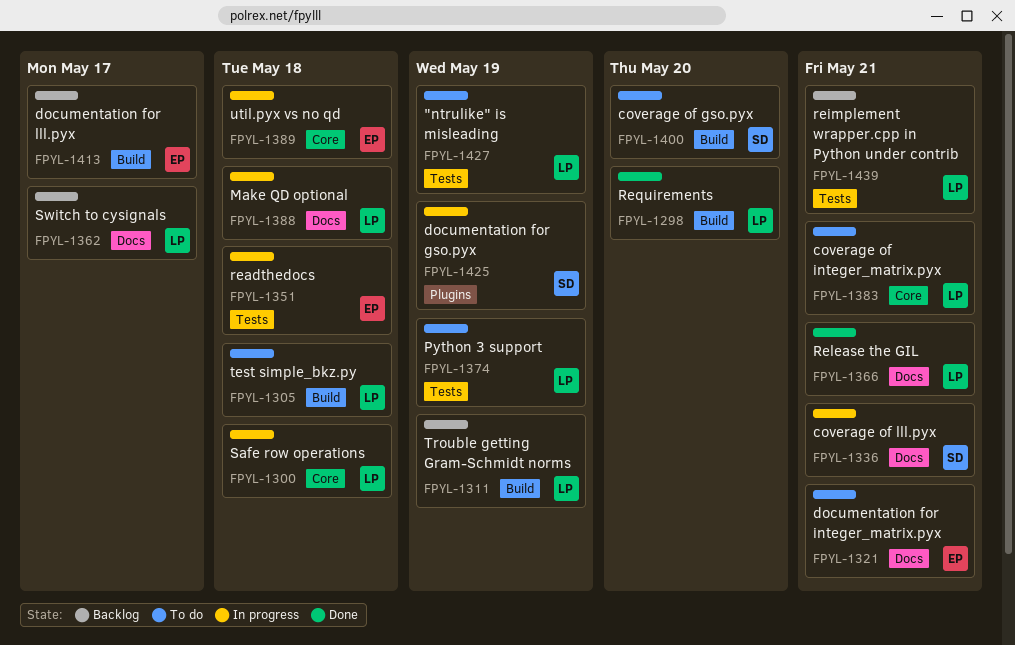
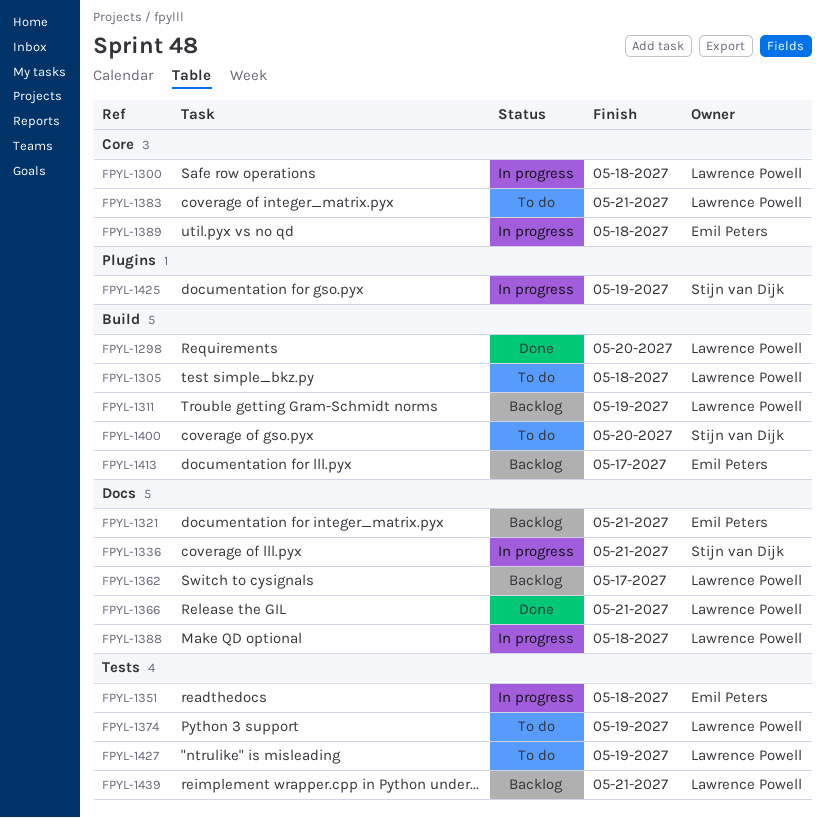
FPYL-1321, status: To do -> Backlog

